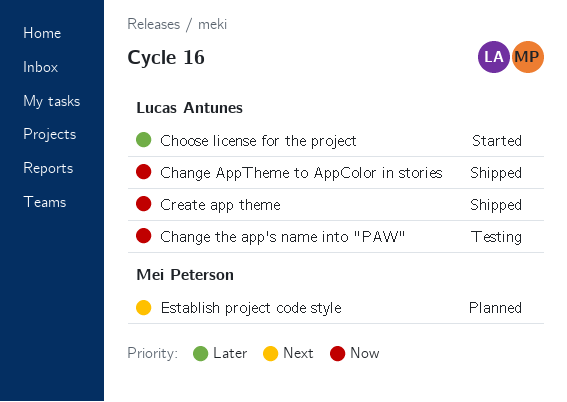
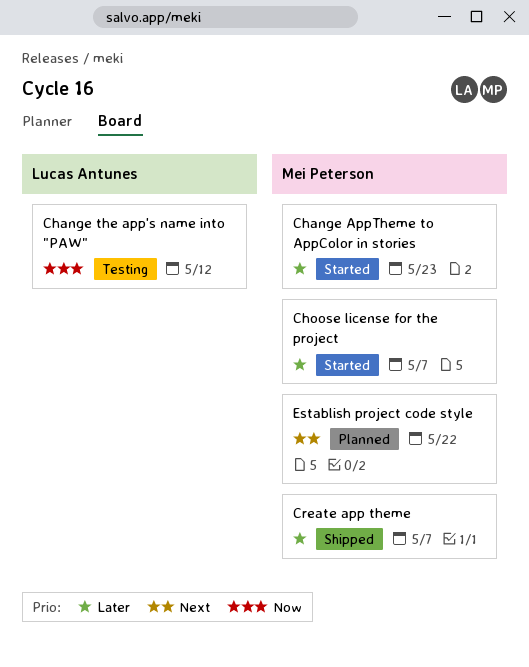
Change AppTheme to AppColor in stories, status: Shipped -> Started
Change AppTheme to AppColor in stories, owner: Lucas Antunes -> Mei Peterson
Change AppTheme to AppColor in stories, priority: Now -> Later
Choose license for the project, owner: Lucas Antunes -> Mei Peterson
Create app theme, owner: Lucas Antunes -> Mei Peterson
Create app theme, priority: Now -> Later

